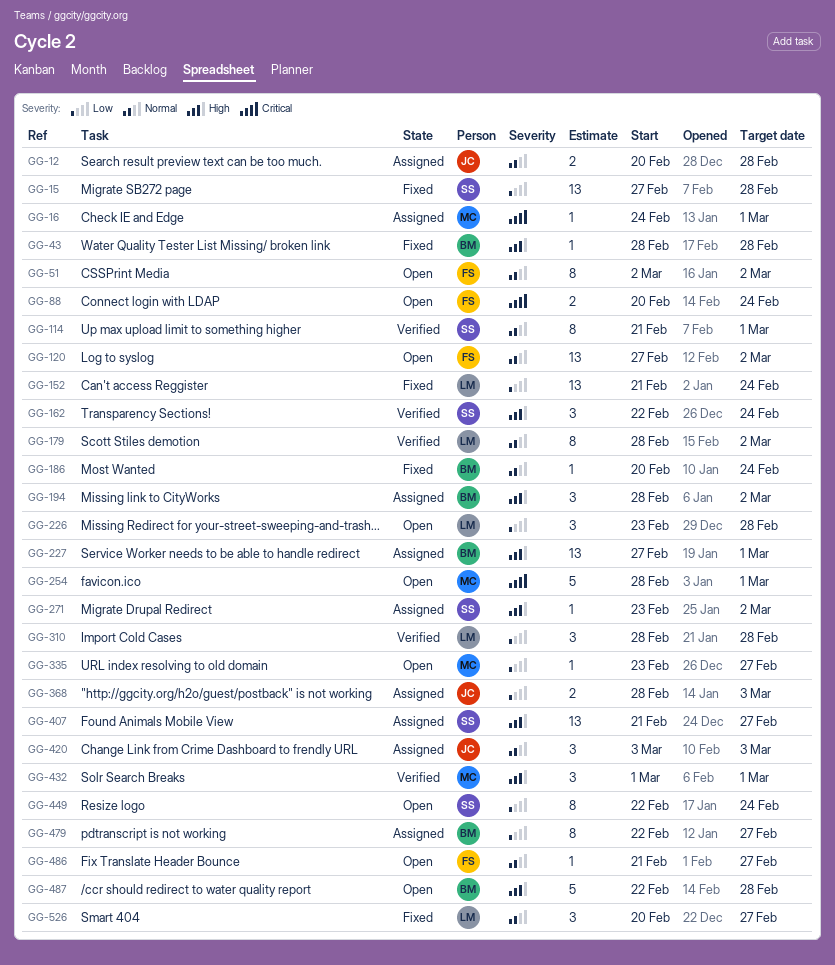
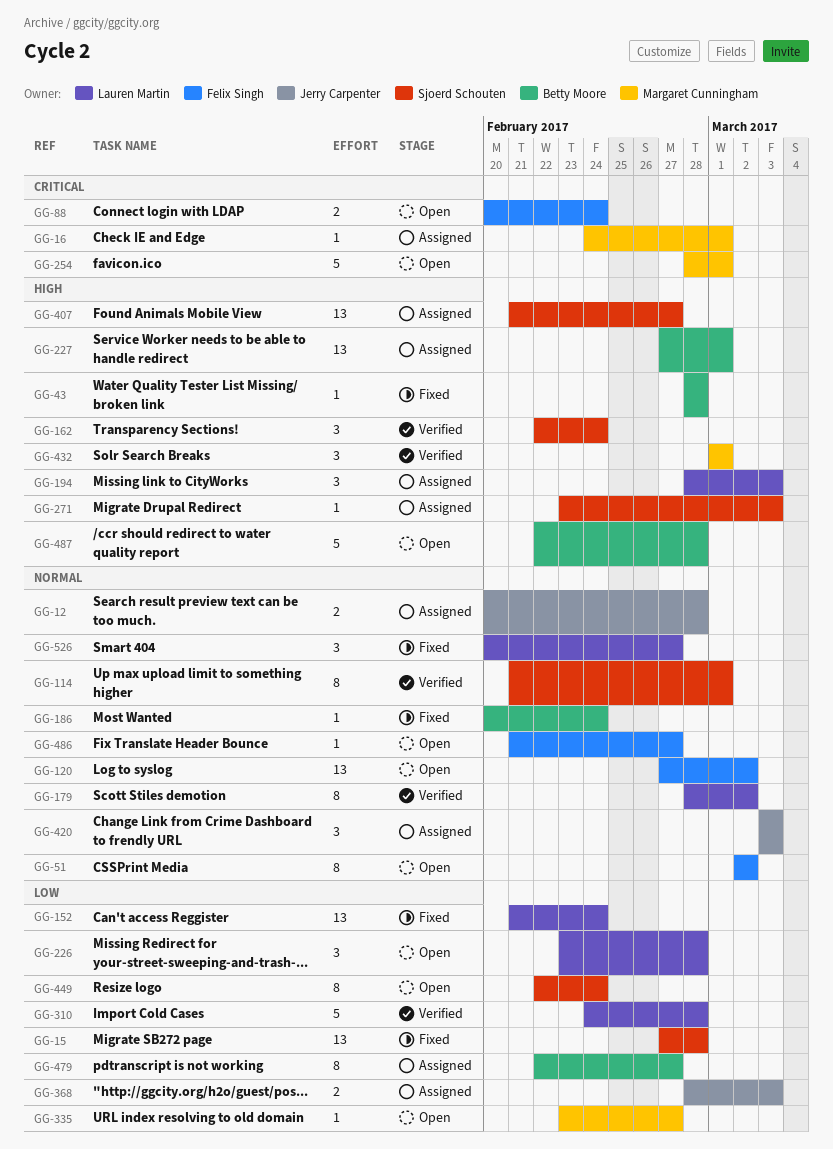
GG-194, owner: Betty Moore -> Lauren Martin
GG-194, due: Mar 2 -> Mar 3
GG-271, due: Mar 2 -> Mar 3
GG-310, estimate: 3 -> 5
GG-310, start: Feb 28 -> Feb 24

